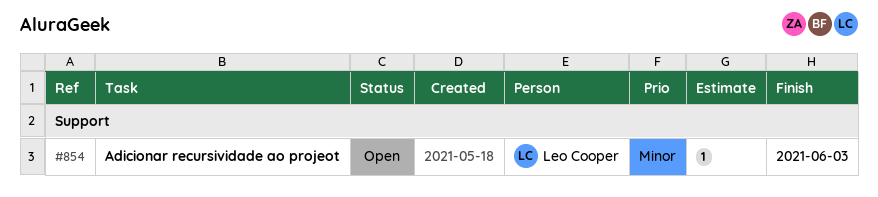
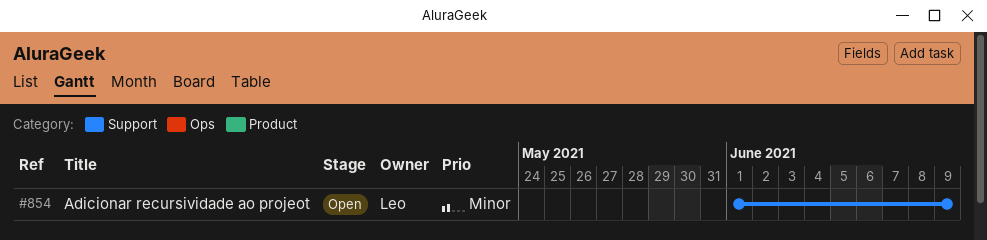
#854, due: Jun 3 -> Jun 9

